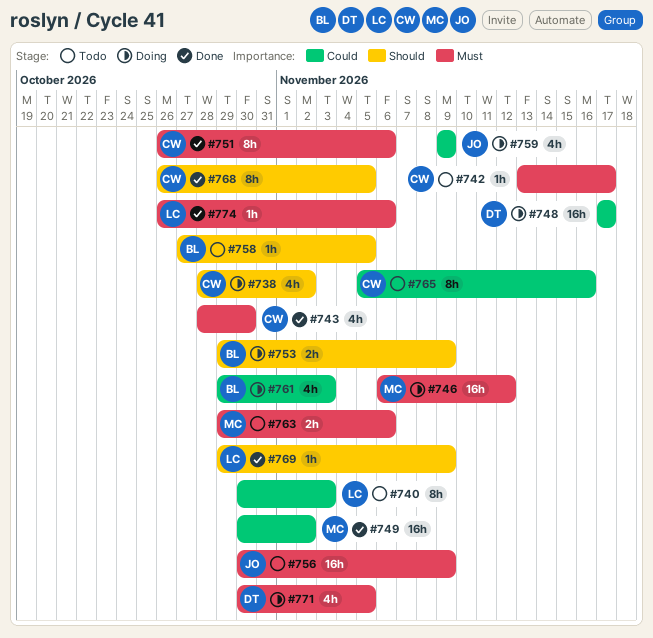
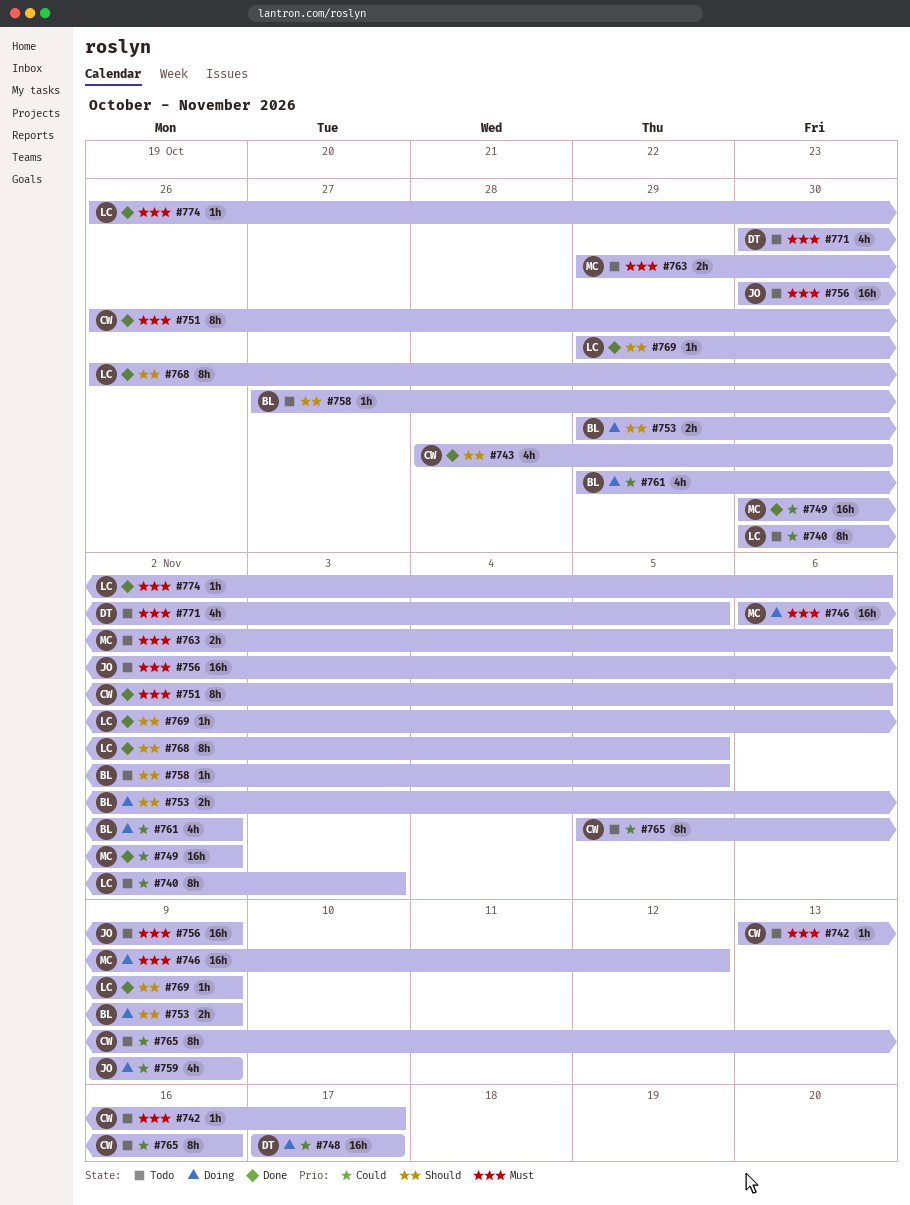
#738: present -> none
#743, priority: Must -> Should
#761, due: Nov 3 -> Nov 2
#768, owner: CW -> LC
#771, status: Doing -> Todo

